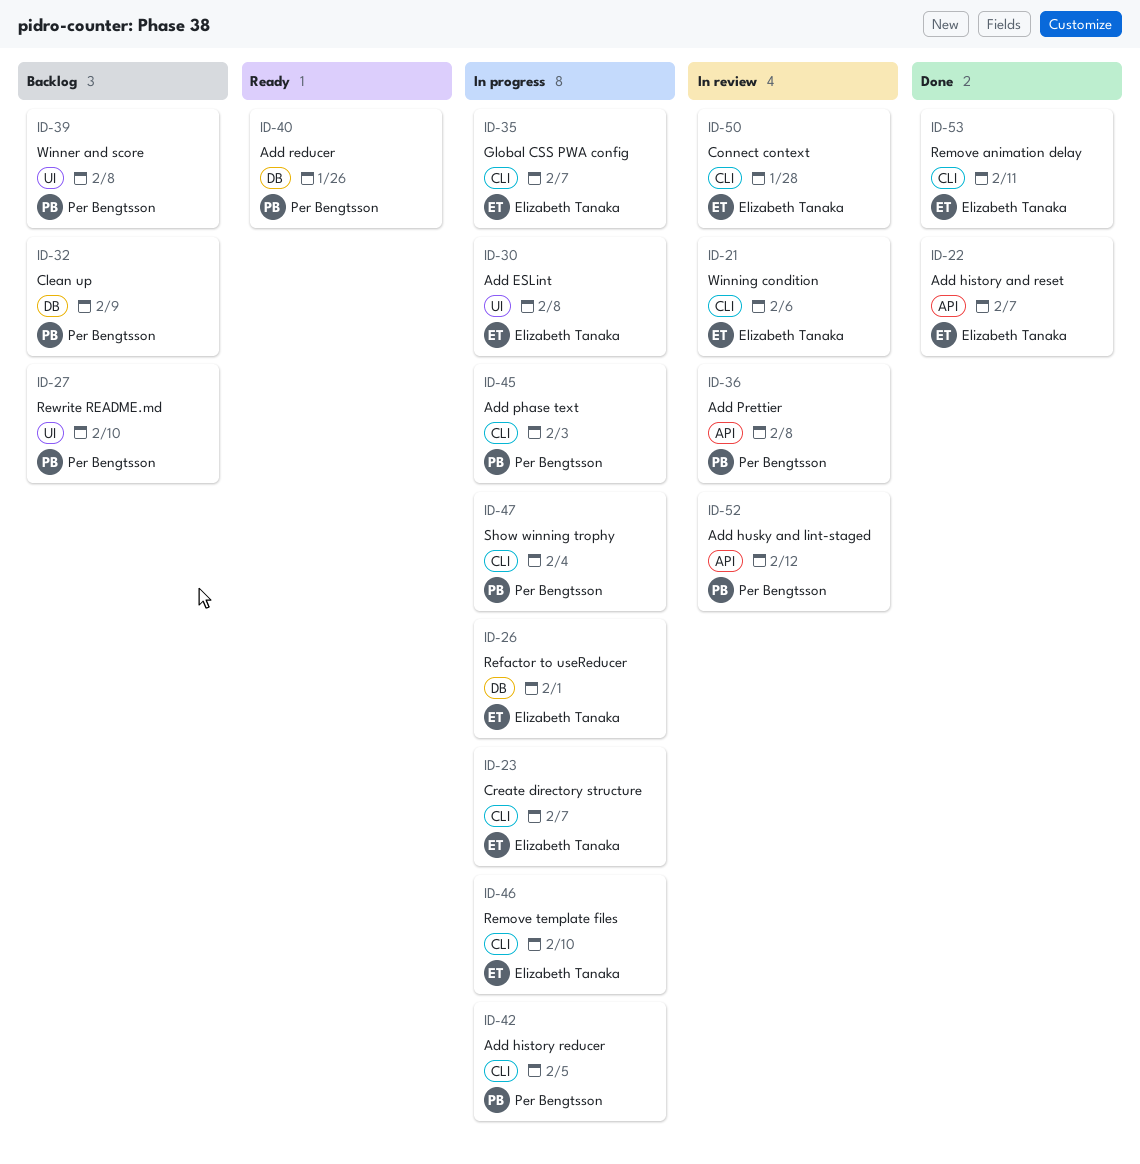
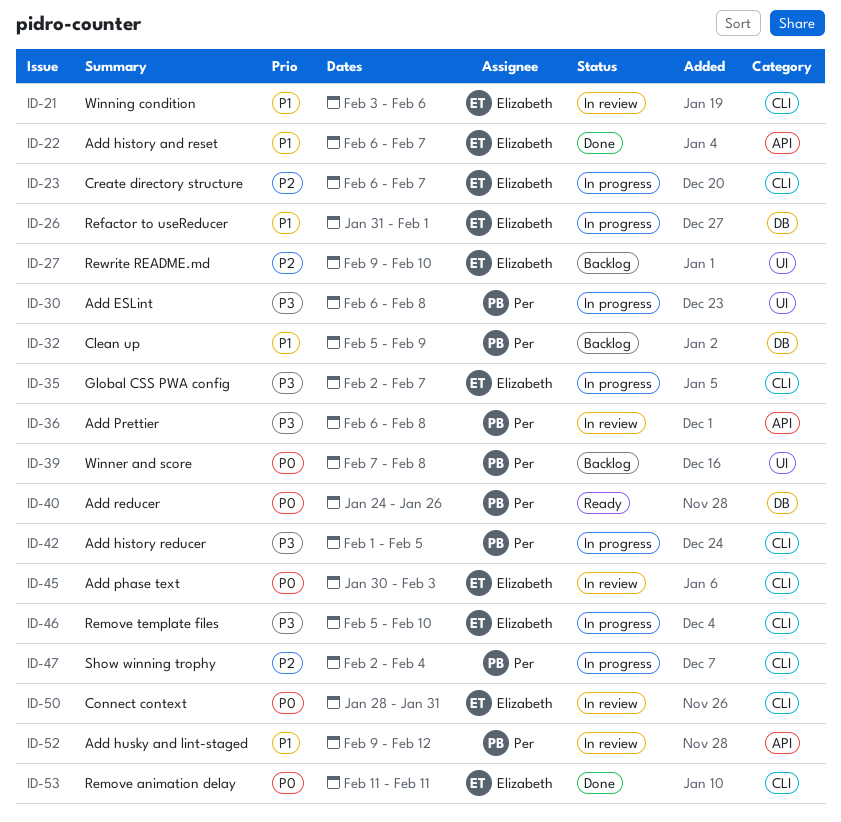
ID-27, owner: Per Bengtsson -> Elizabeth Tanaka
ID-30, owner: Elizabeth Tanaka -> Per Bengtsson
ID-45, status: In progress -> In review
ID-45, owner: Per Bengtsson -> Elizabeth Tanaka
ID-50, due: Jan 28 -> Jan 31

